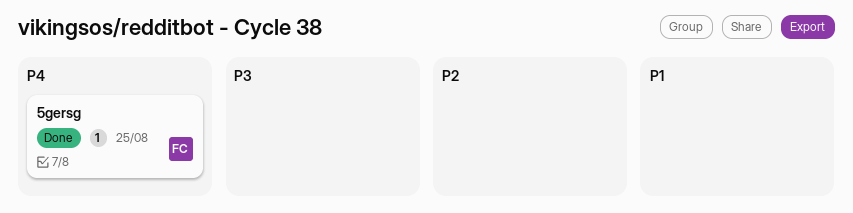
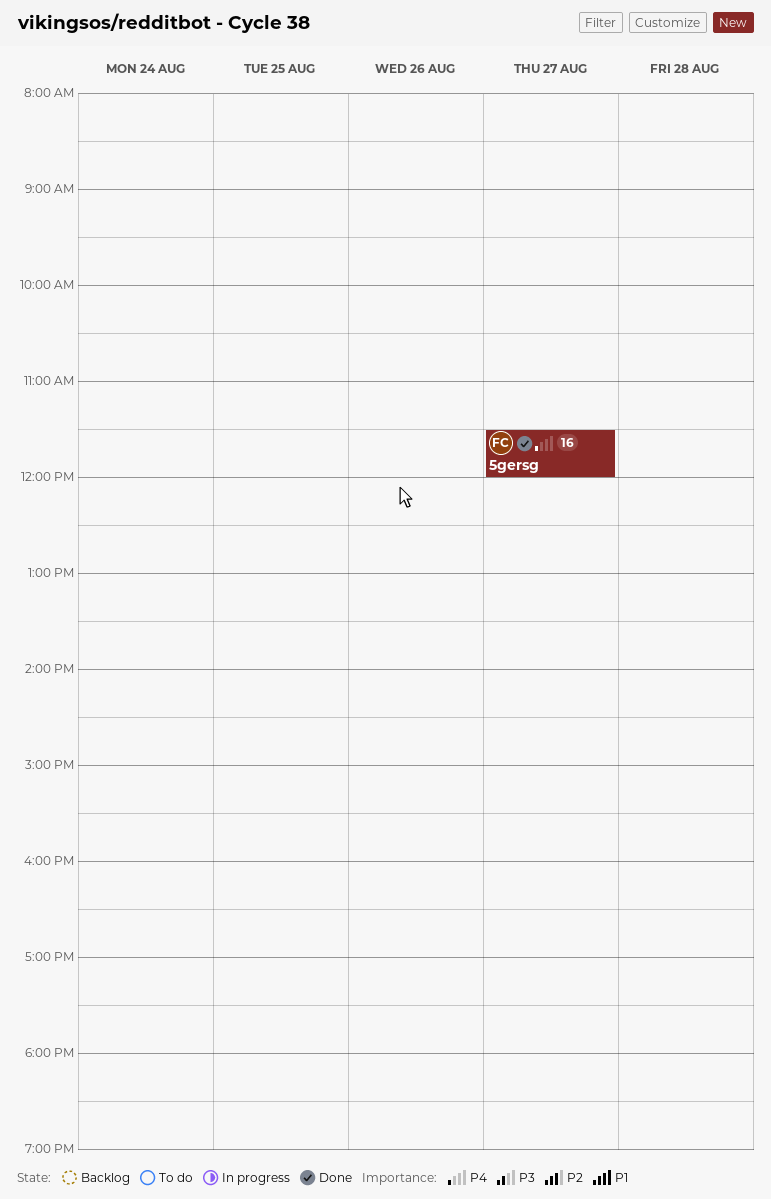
5gersg, estimate: 1 -> 16
5gersg, day: Aug 25 -> Aug 27

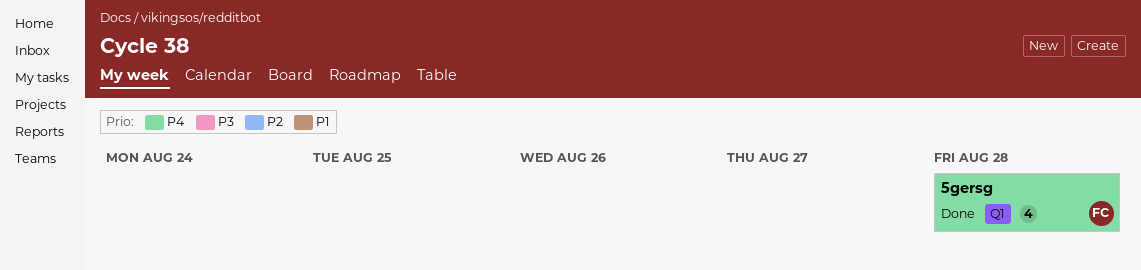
5gersg, estimate: 16 -> 4
5gersg, day: Aug 27 -> Aug 28

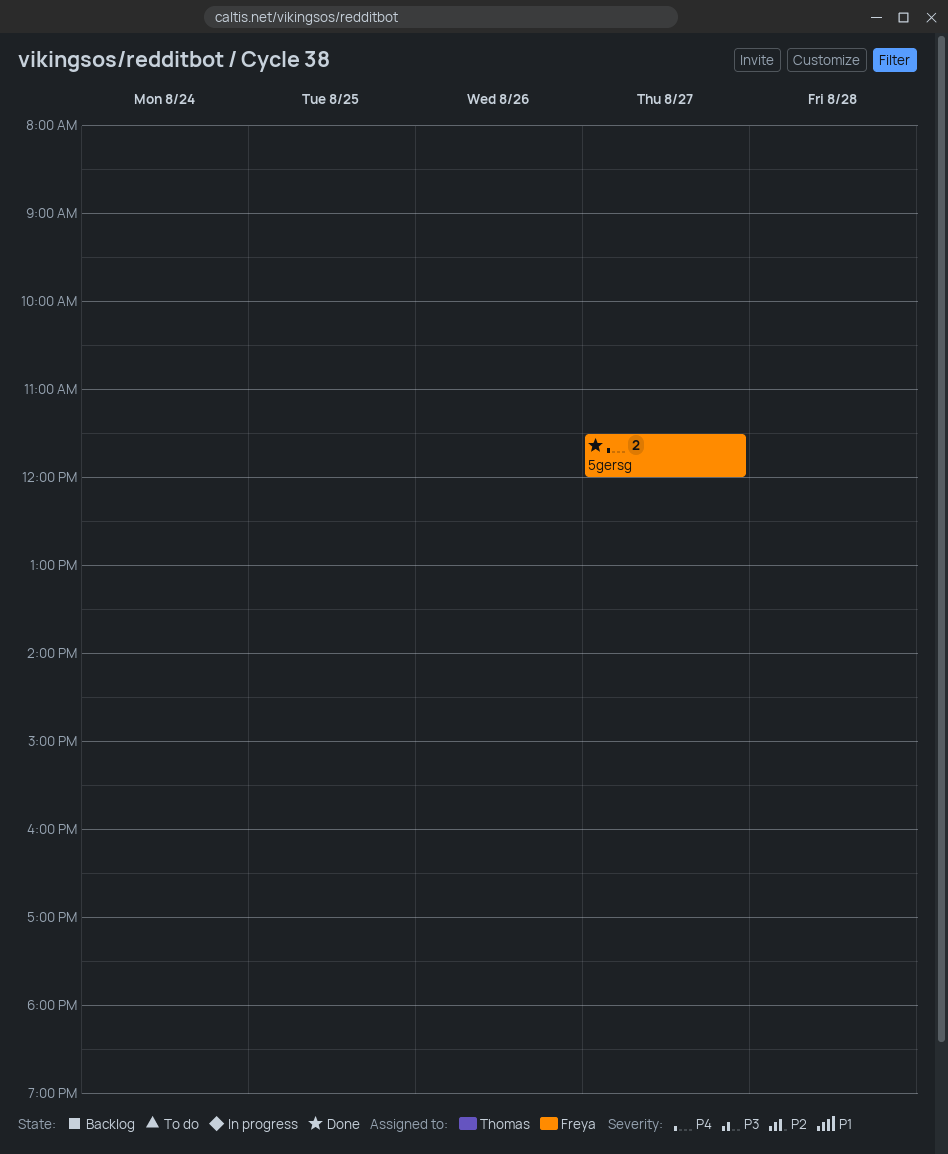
5gersg, estimate: 4 -> 2
5gersg, day: Aug 28 -> Aug 27

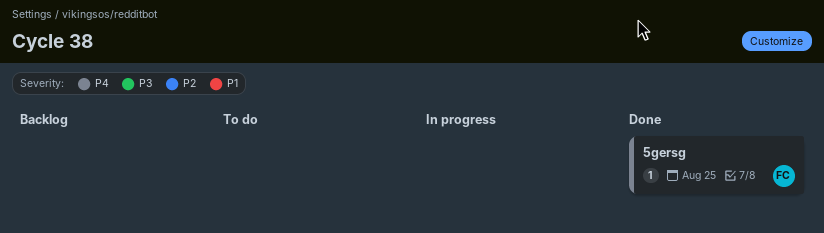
5gersg, estimate: 2 -> 1
5gersg, day: Aug 27 -> Aug 25

